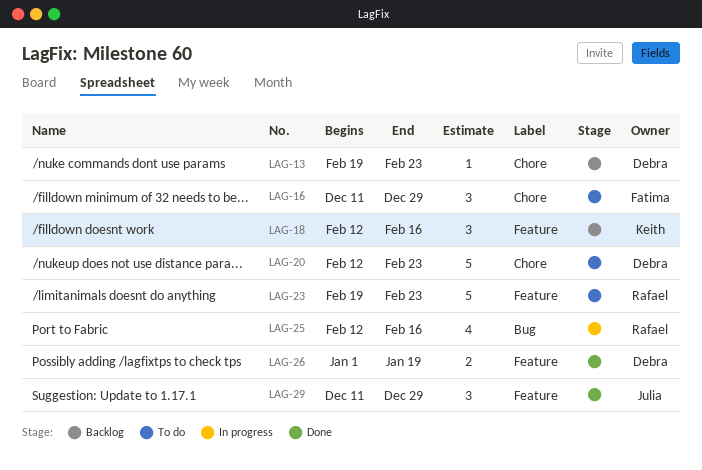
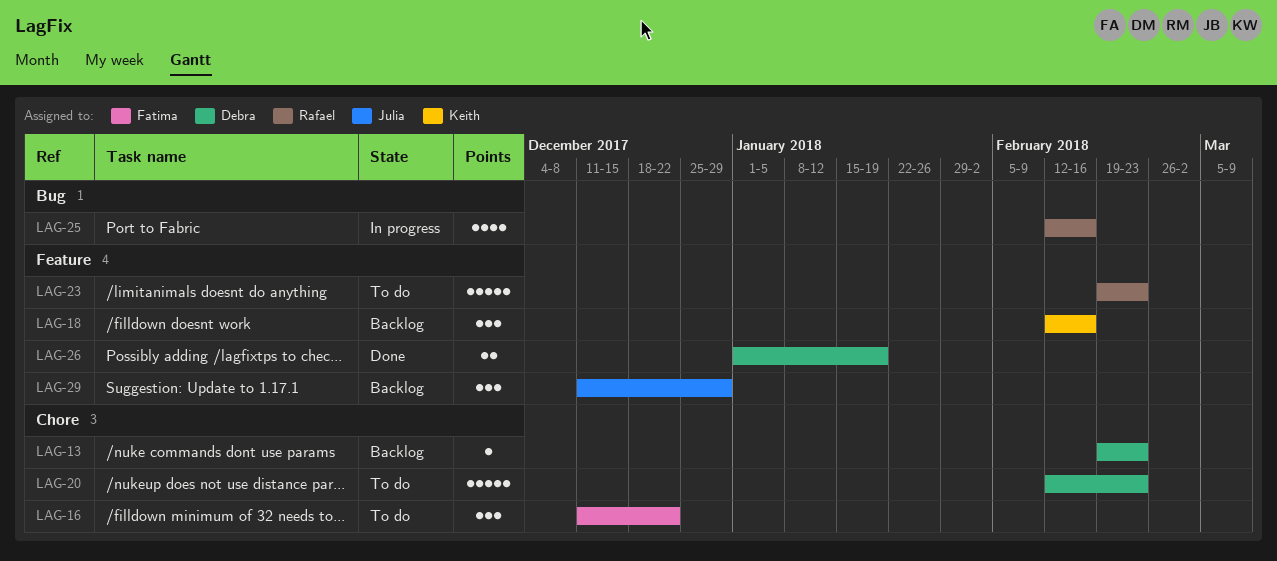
LAG-16, due: Dec 29 -> Dec 22
LAG-29, status: Done -> Backlog

